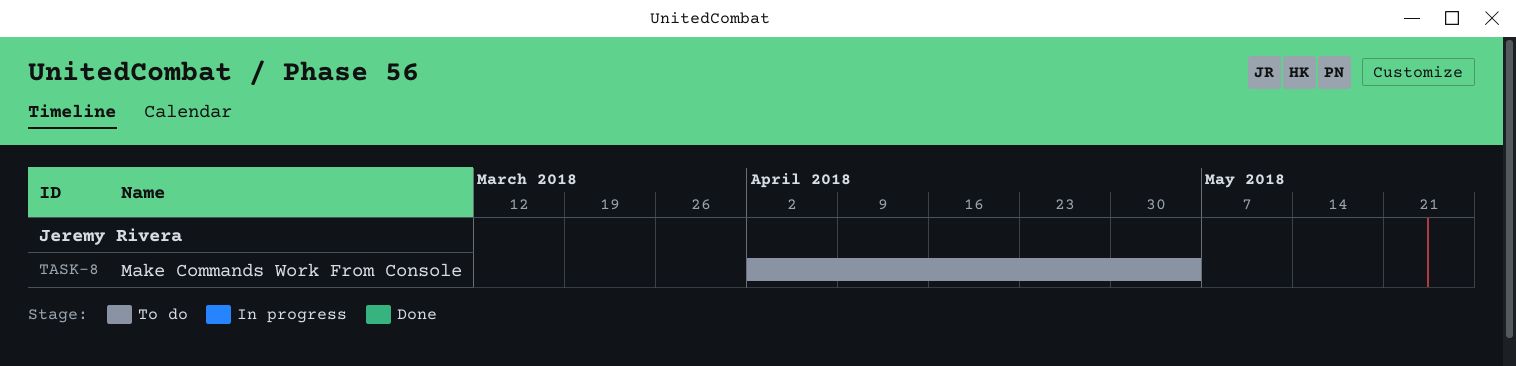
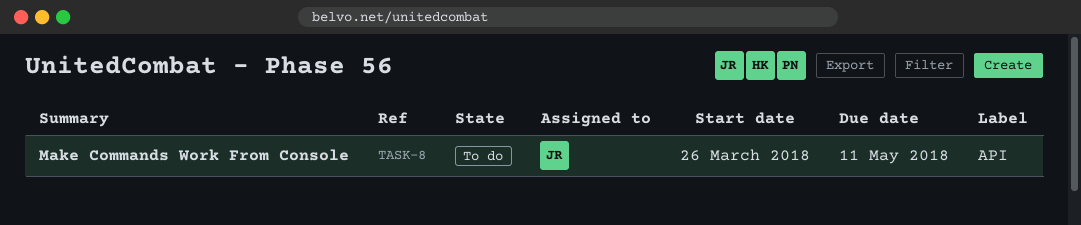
TASK-8, start: Apr 2 -> Mar 26
TASK-8, due: May 4 -> May 11

